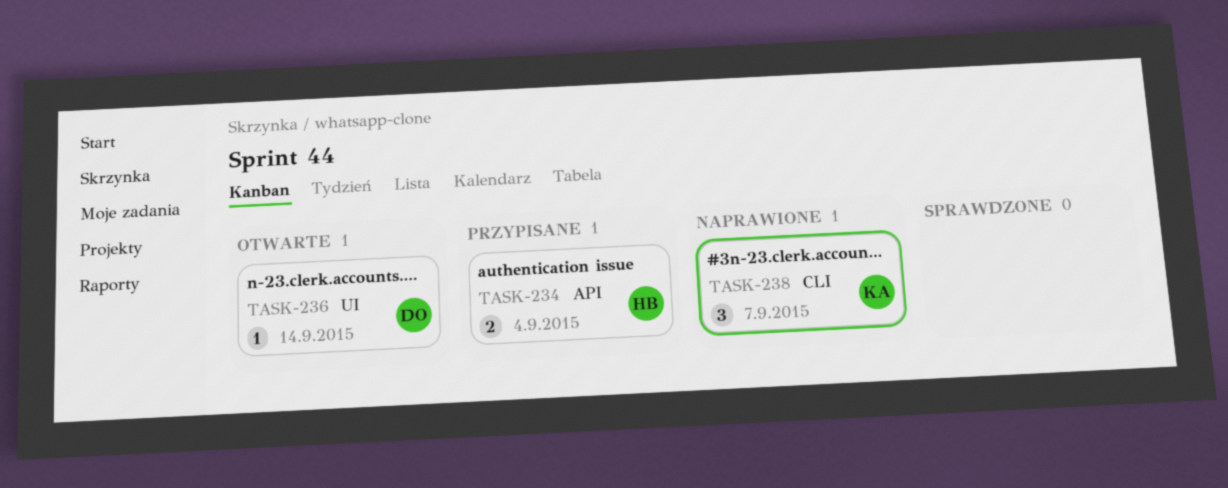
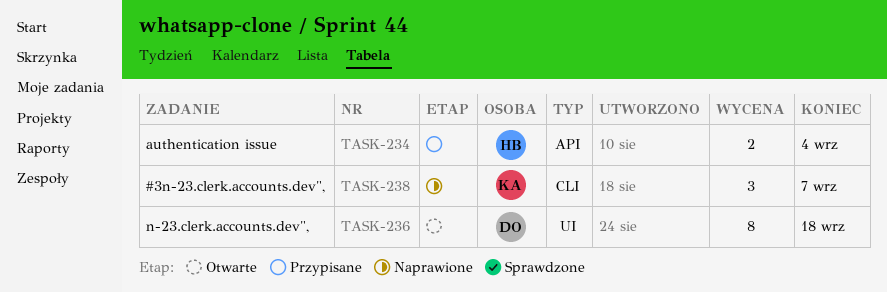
TASK-236, estimate: 1 -> 8
TASK-236, due: Sep 14 -> Sep 18

